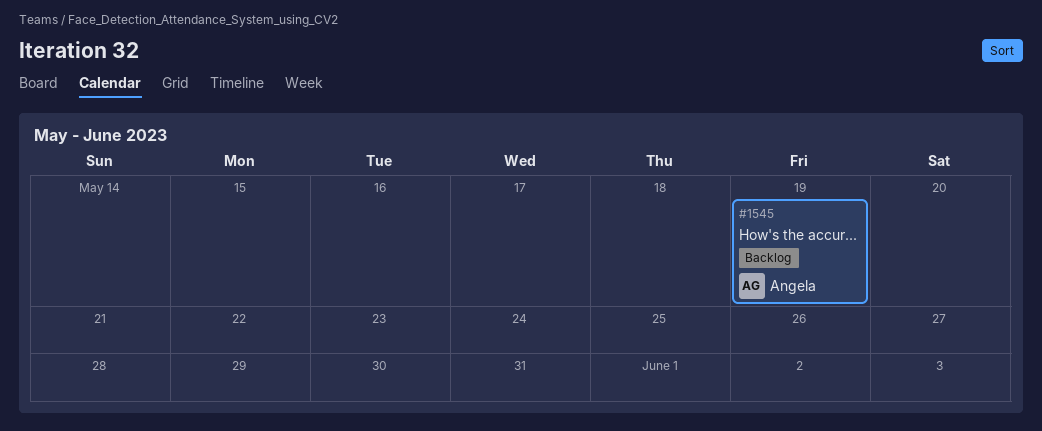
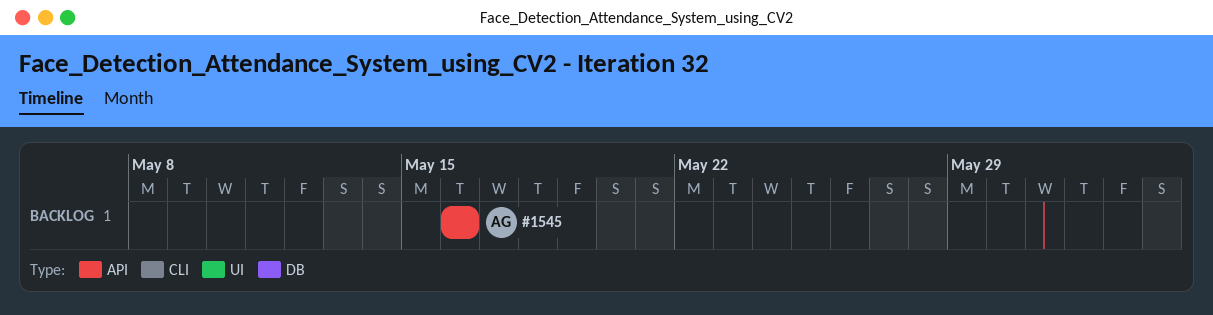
#1545, due: May 19 -> May 16

